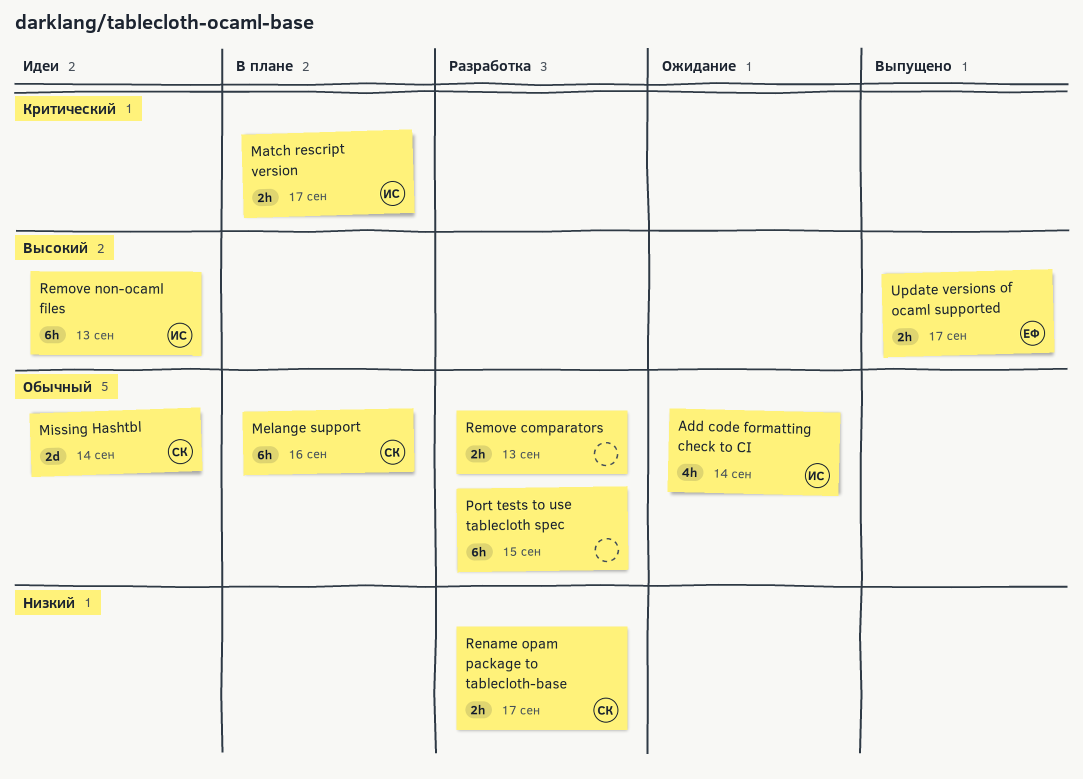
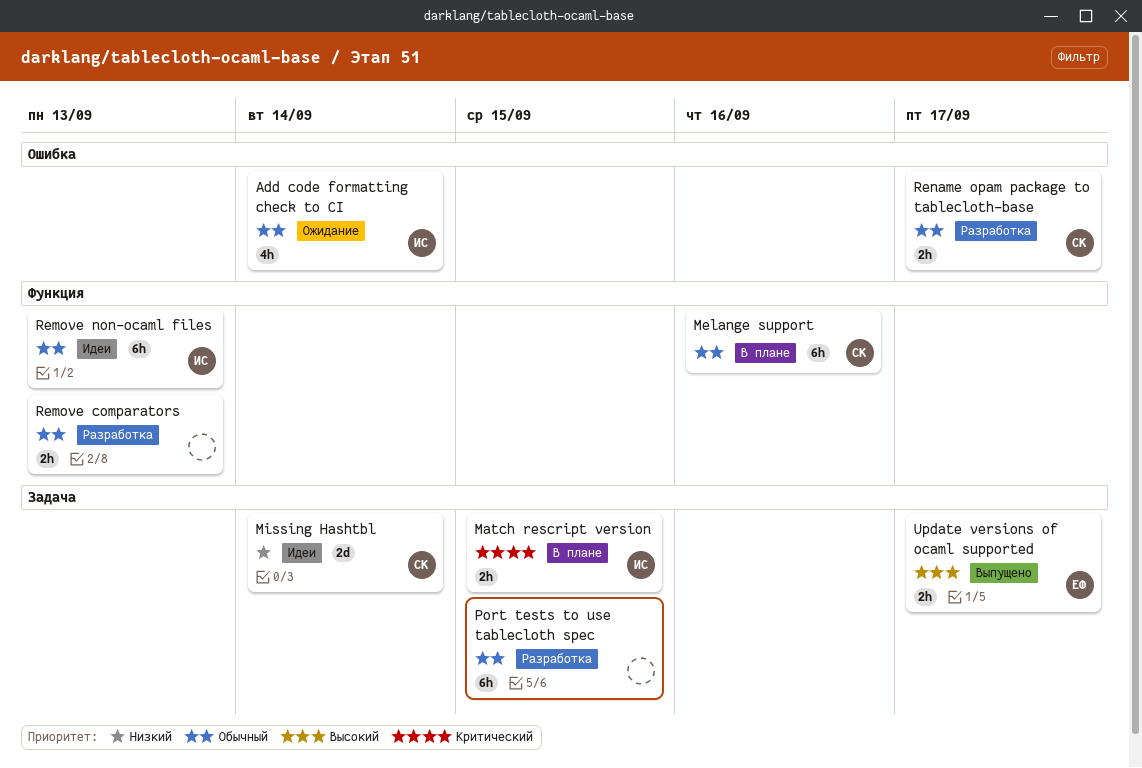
Match rescript version, due: Sep 17 -> Sep 15
Missing Hashtbl, priority: Обычный -> Низкий
Remove non-ocaml files, priority: Высокий -> Обычный
Rename opam package to tablecloth-base, priority: Низкий -> Обычный

